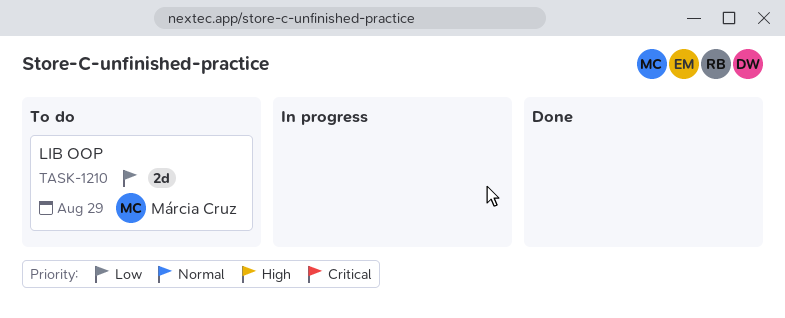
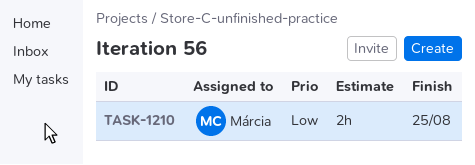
TASK-1210, estimate: 2d -> 2h
TASK-1210, due: Aug 29 -> Aug 25

